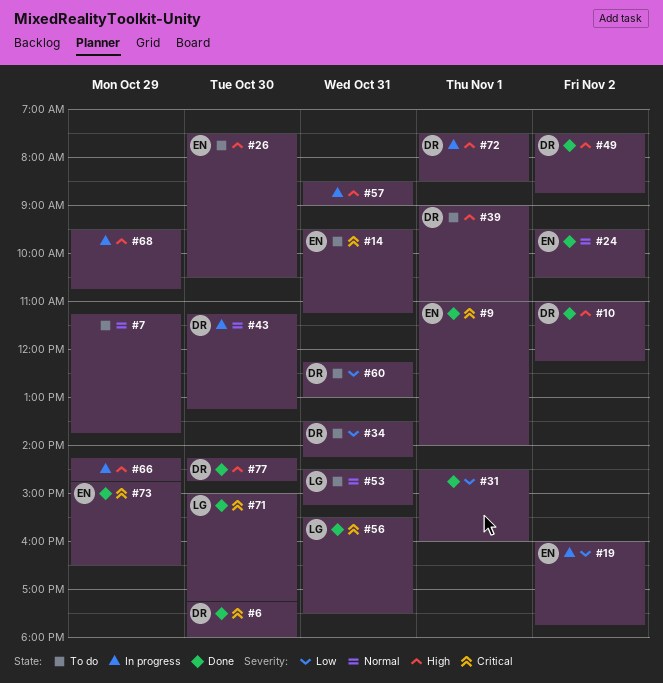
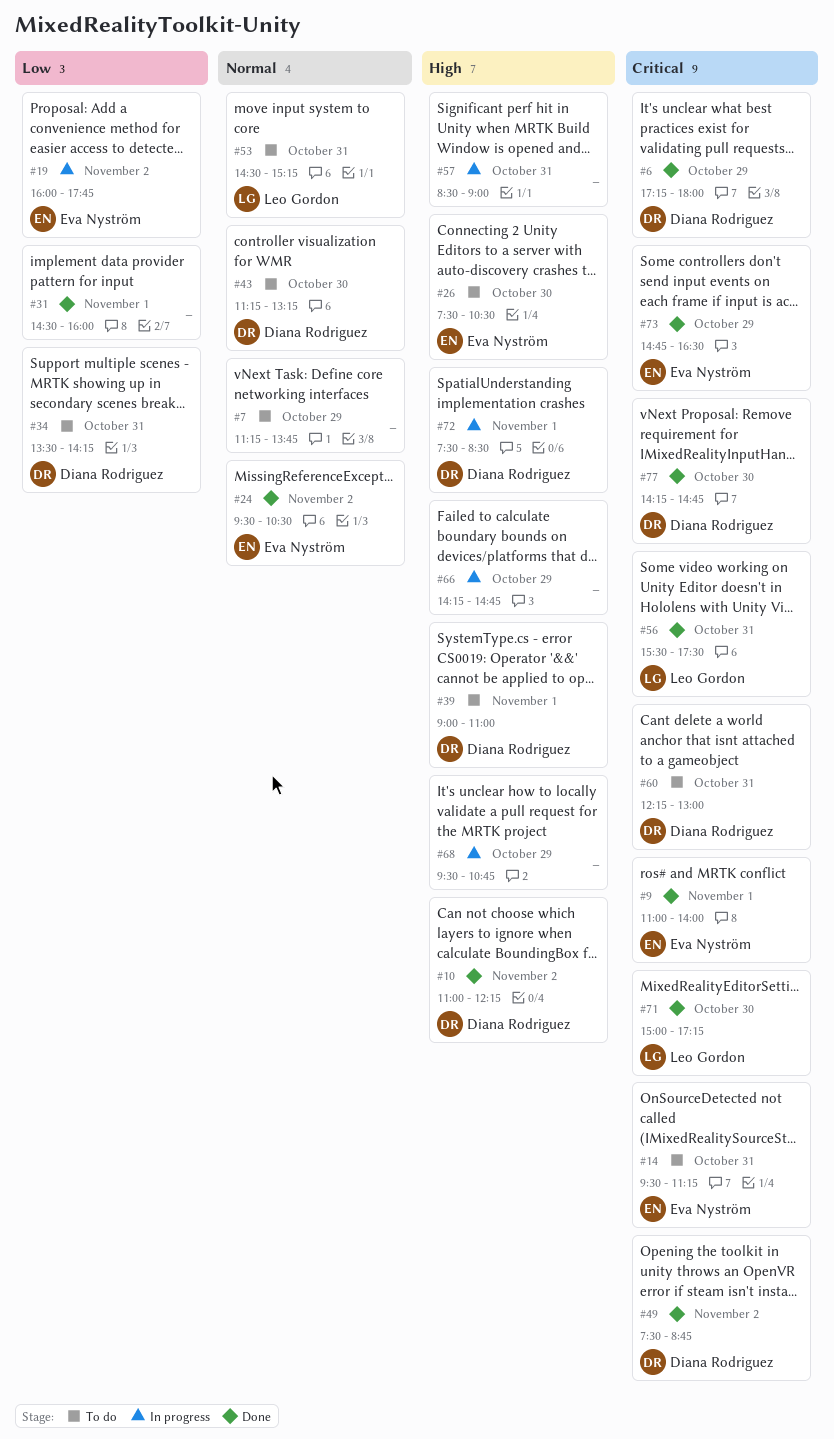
#6, day: Oct 30 -> Oct 29
#43, status: In progress -> To do
#49, priority: High -> Critical
#60, priority: Low -> Critical
#77, priority: High -> Critical

